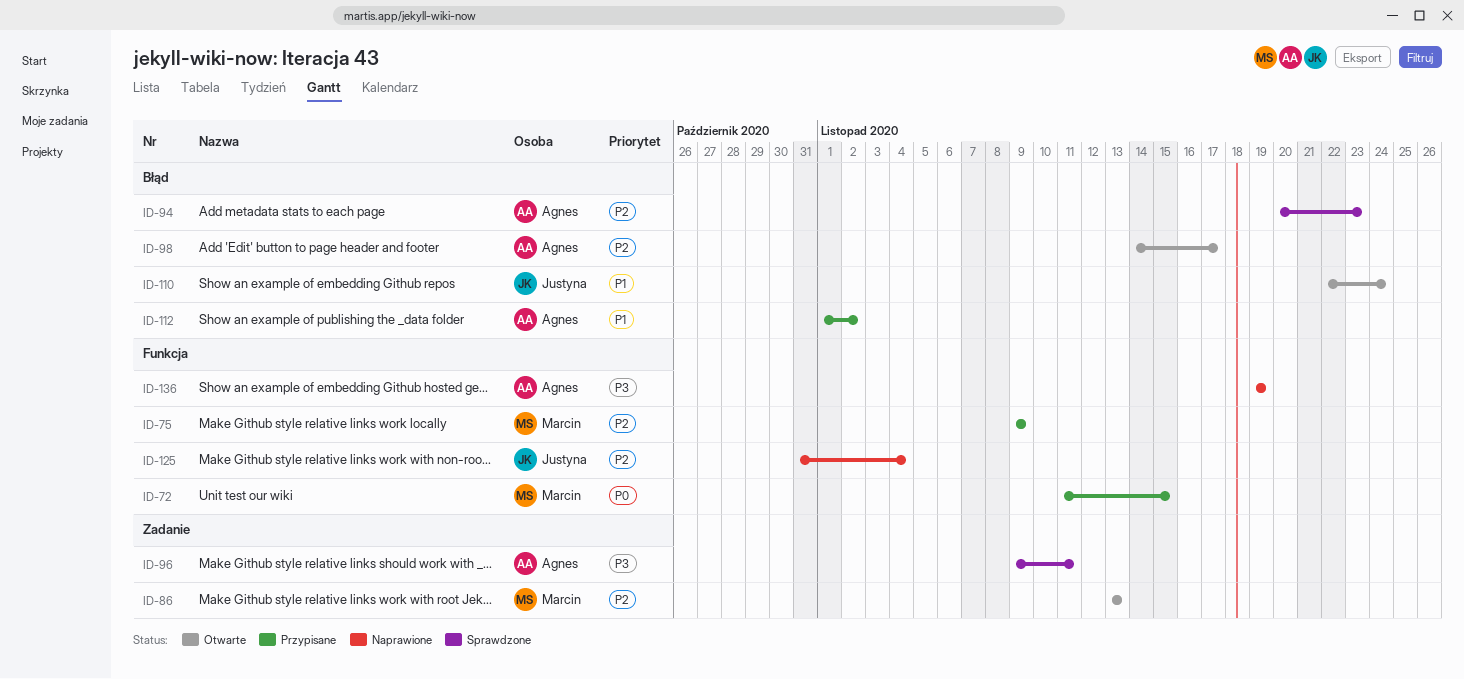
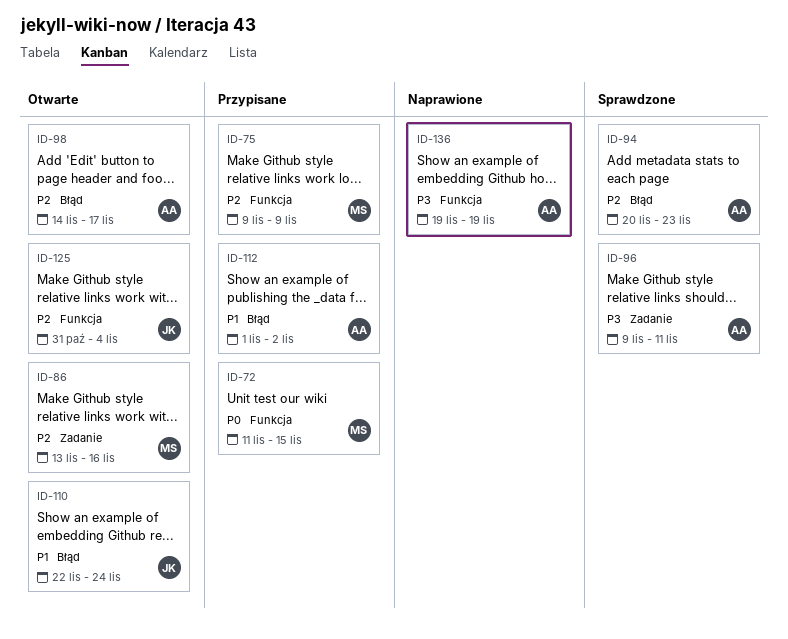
ID-86, due: Nov 13 -> Nov 16
ID-125, status: Naprawione -> Otwarte

